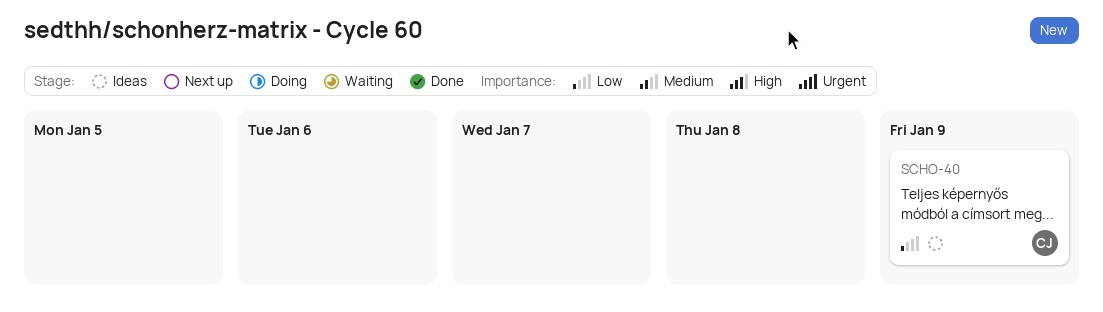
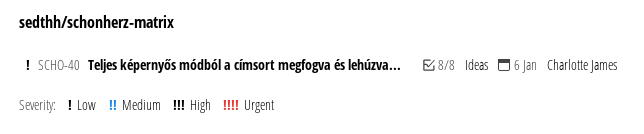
SCHO-40, due: Jan 9 -> Jan 6

